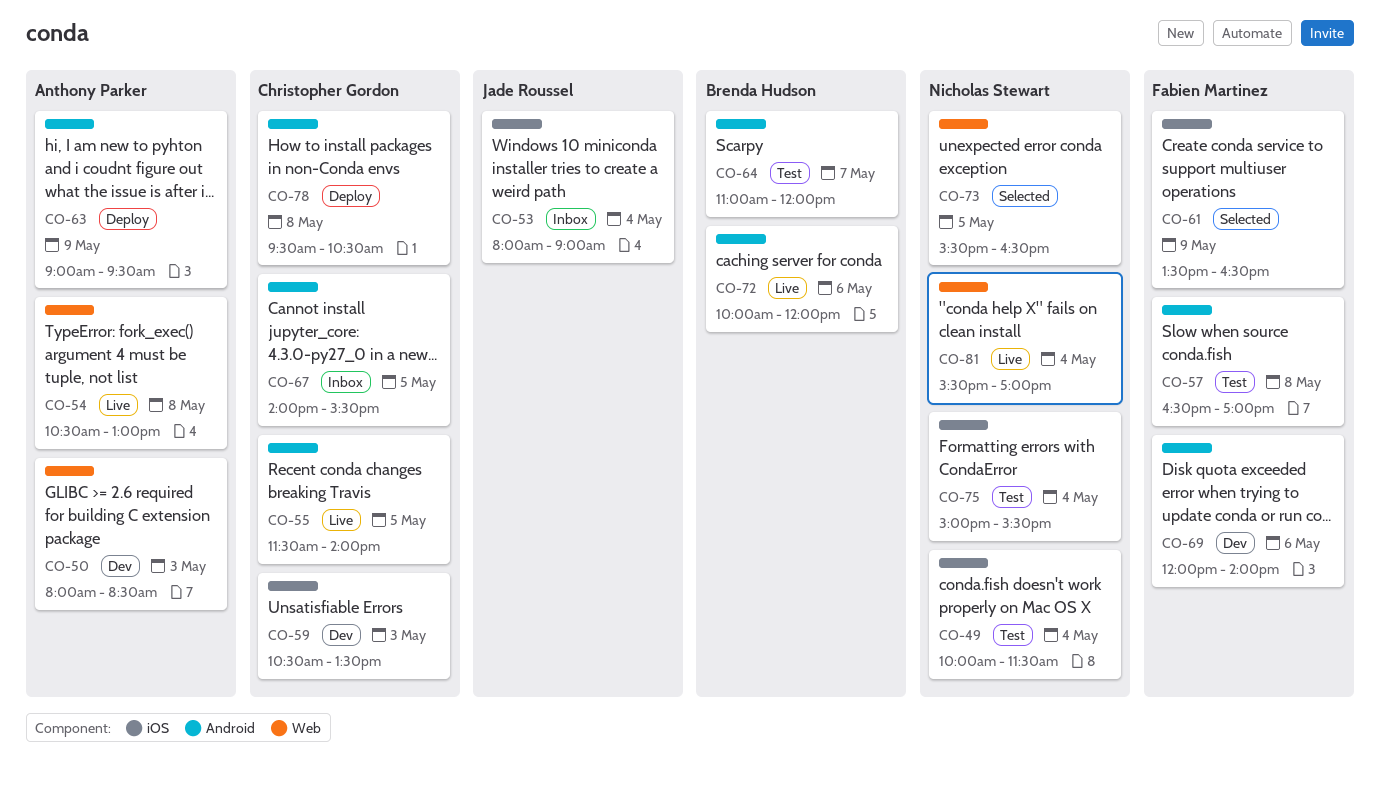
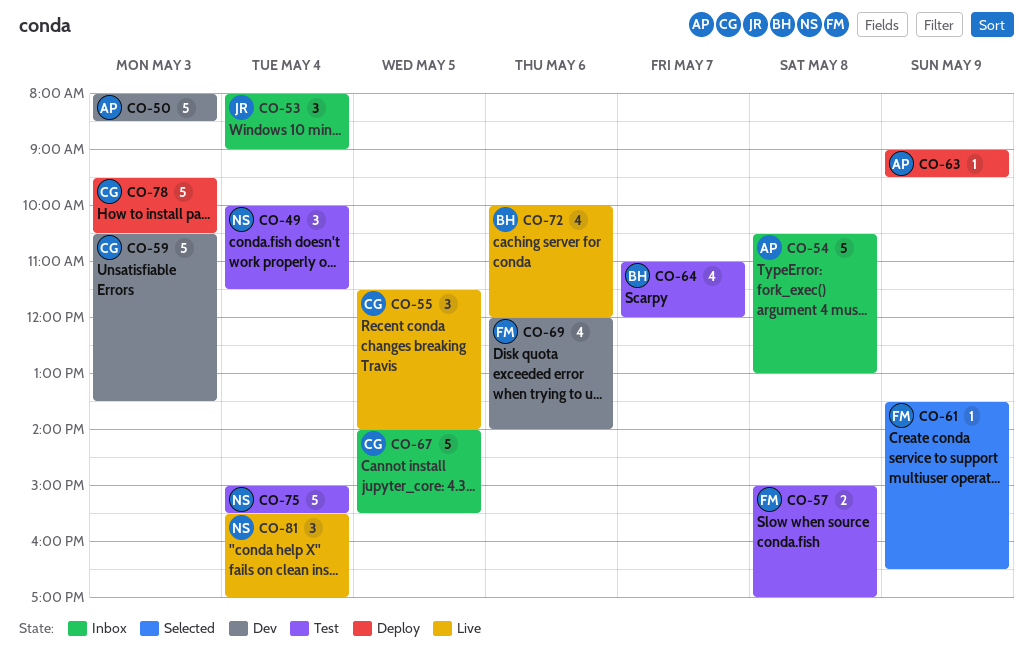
CO-54, status: Live -> Inbox
CO-57, begins: 16:30 -> 15:00
CO-73: present -> none
CO-78, day: May 8 -> May 3

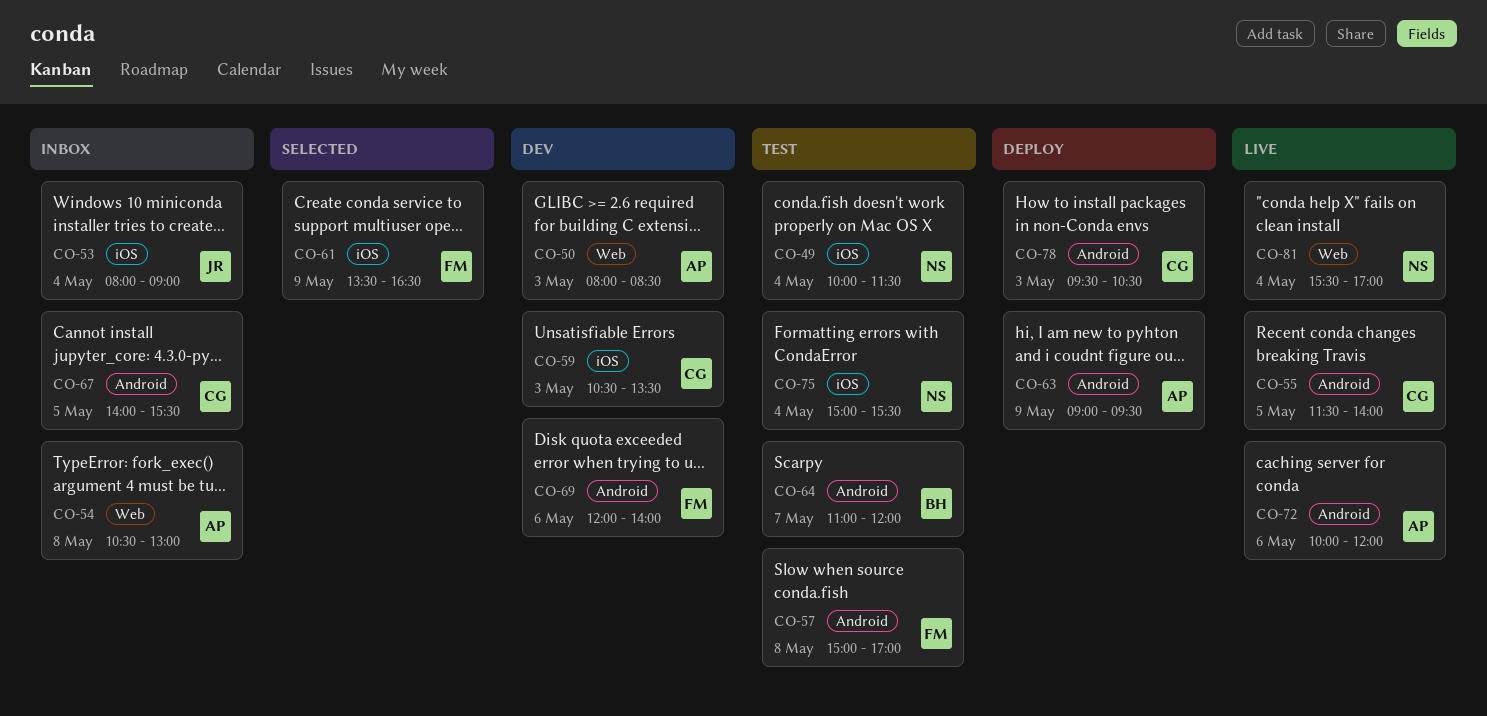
CO-72, owner: BH -> AP

